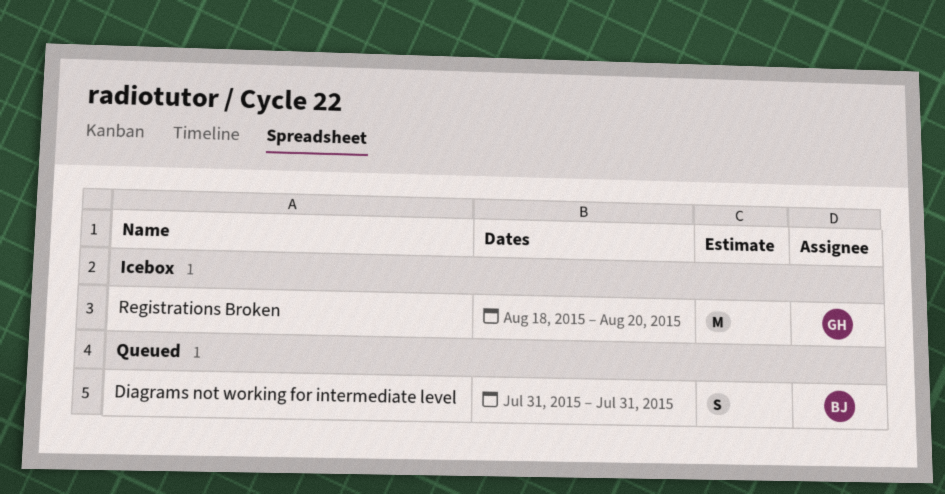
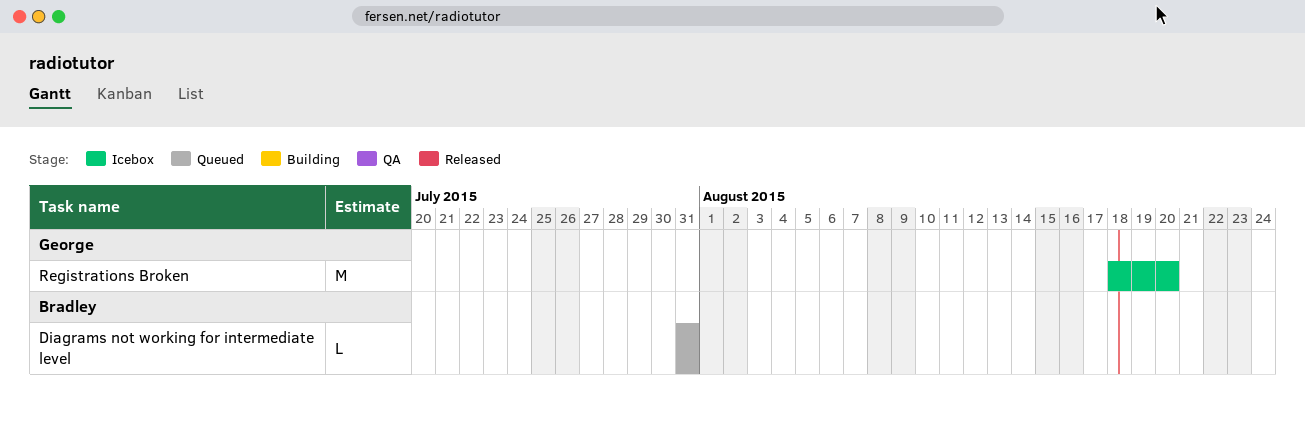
Diagrams not working for intermediate level, estimate: S -> L

